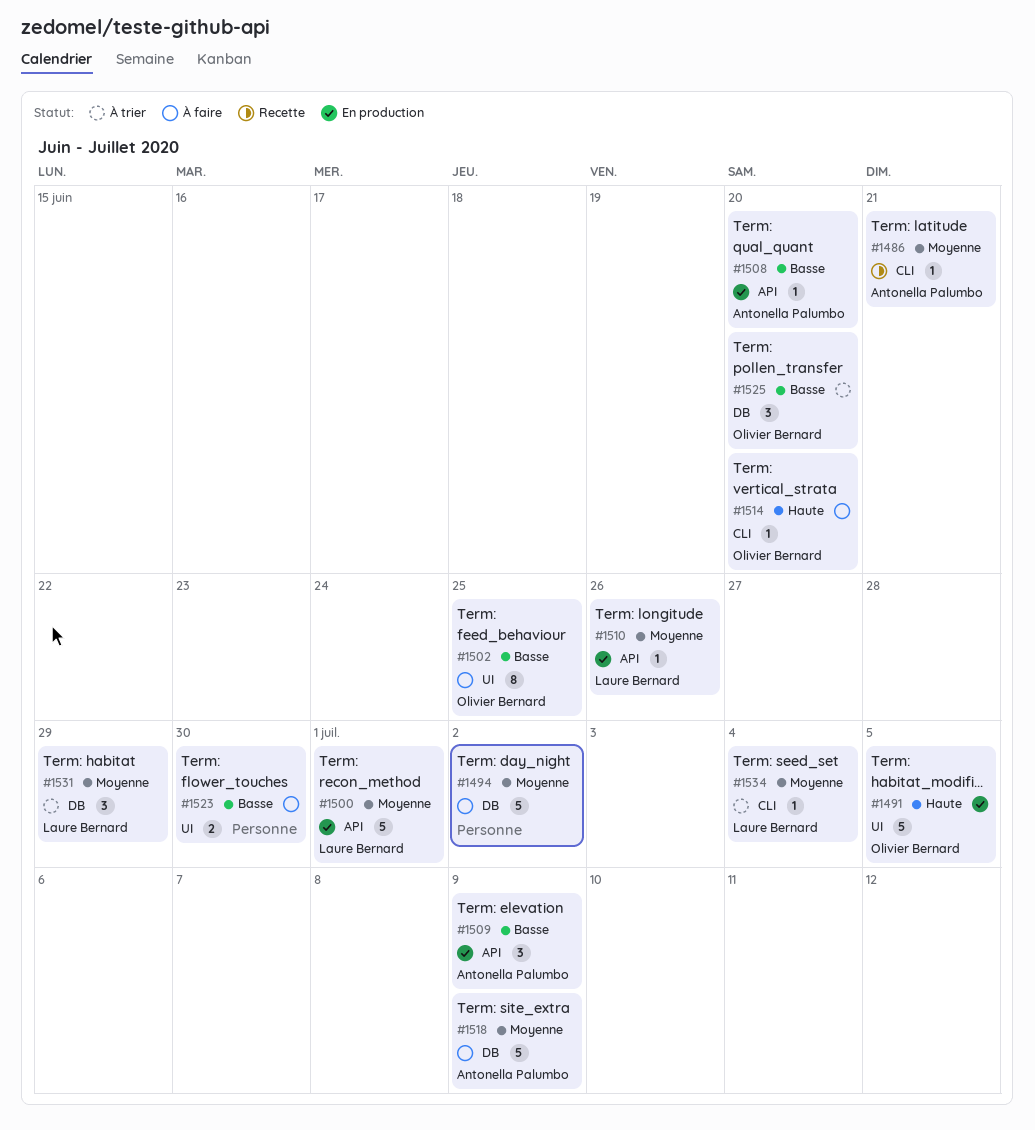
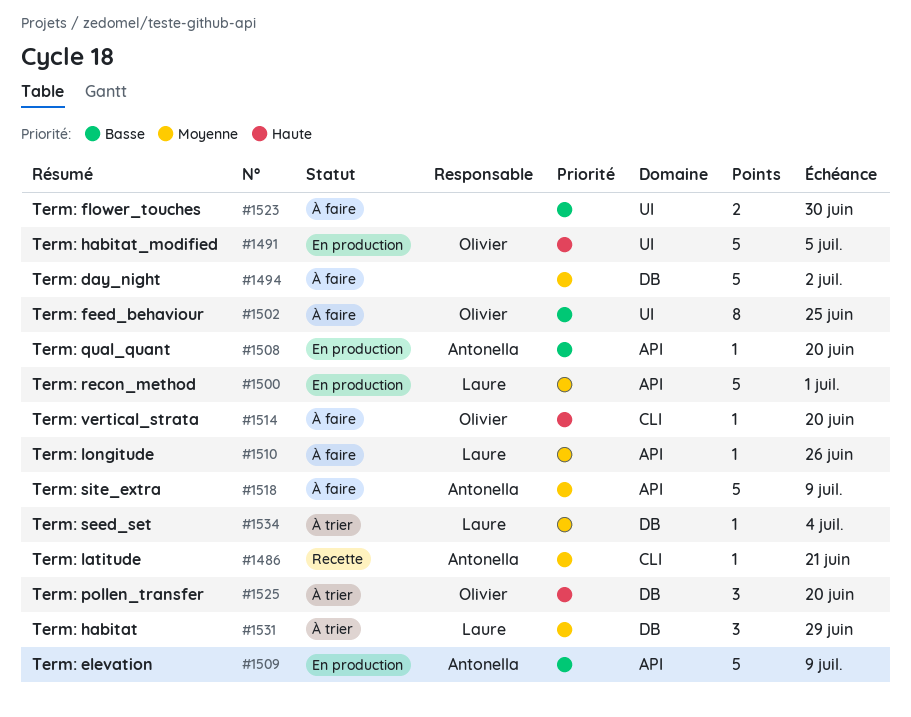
#1509, estimate: 3 -> 5
#1510, status: En production -> À faire
#1518, label: DB -> API
#1525, priority: Basse -> Haute
#1534, label: CLI -> DB

